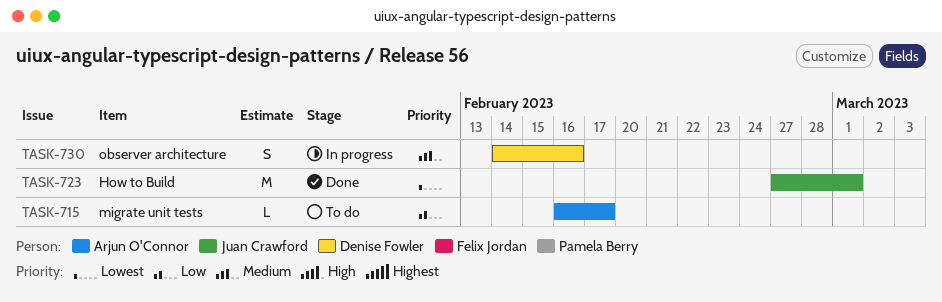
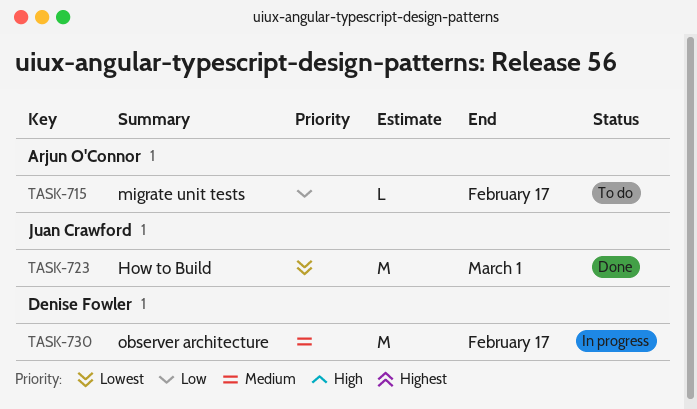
TASK-730, estimate: S -> M
TASK-730, due: Feb 16 -> Feb 17

